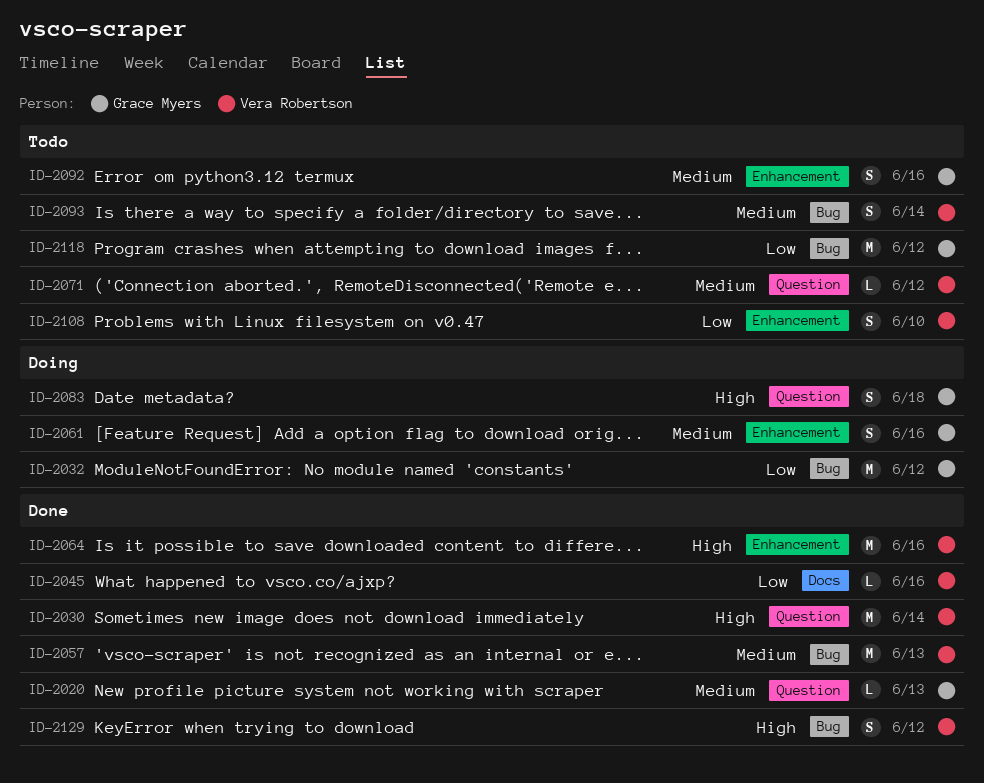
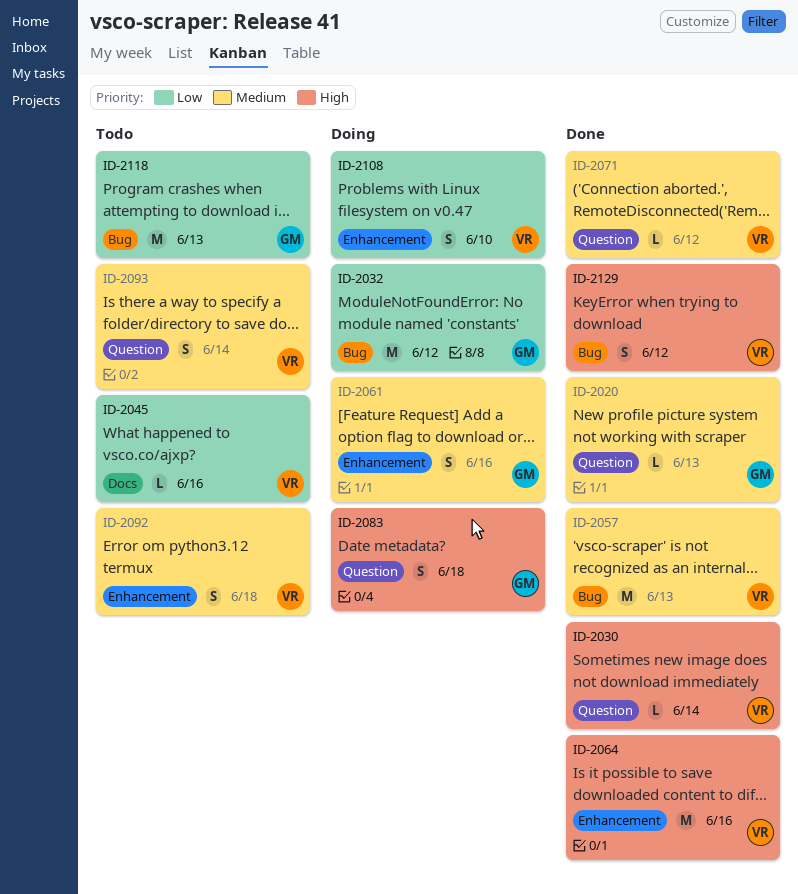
ID-2030, estimate: M -> L
ID-2045, status: Done -> Todo
ID-2071, status: Todo -> Done
ID-2092, owner: Grace Myers -> Vera Robertson
ID-2092, due: Jun 16 -> Jun 18
ID-2093, label: Bug -> Question
ID-2108, status: Todo -> Doing
ID-2118, due: Jun 12 -> Jun 13

